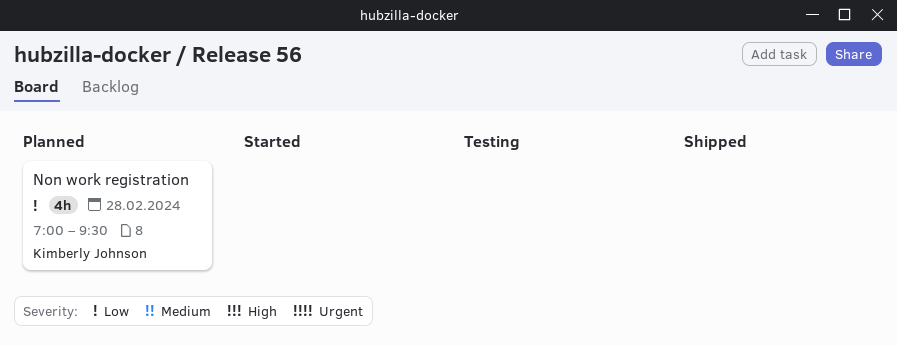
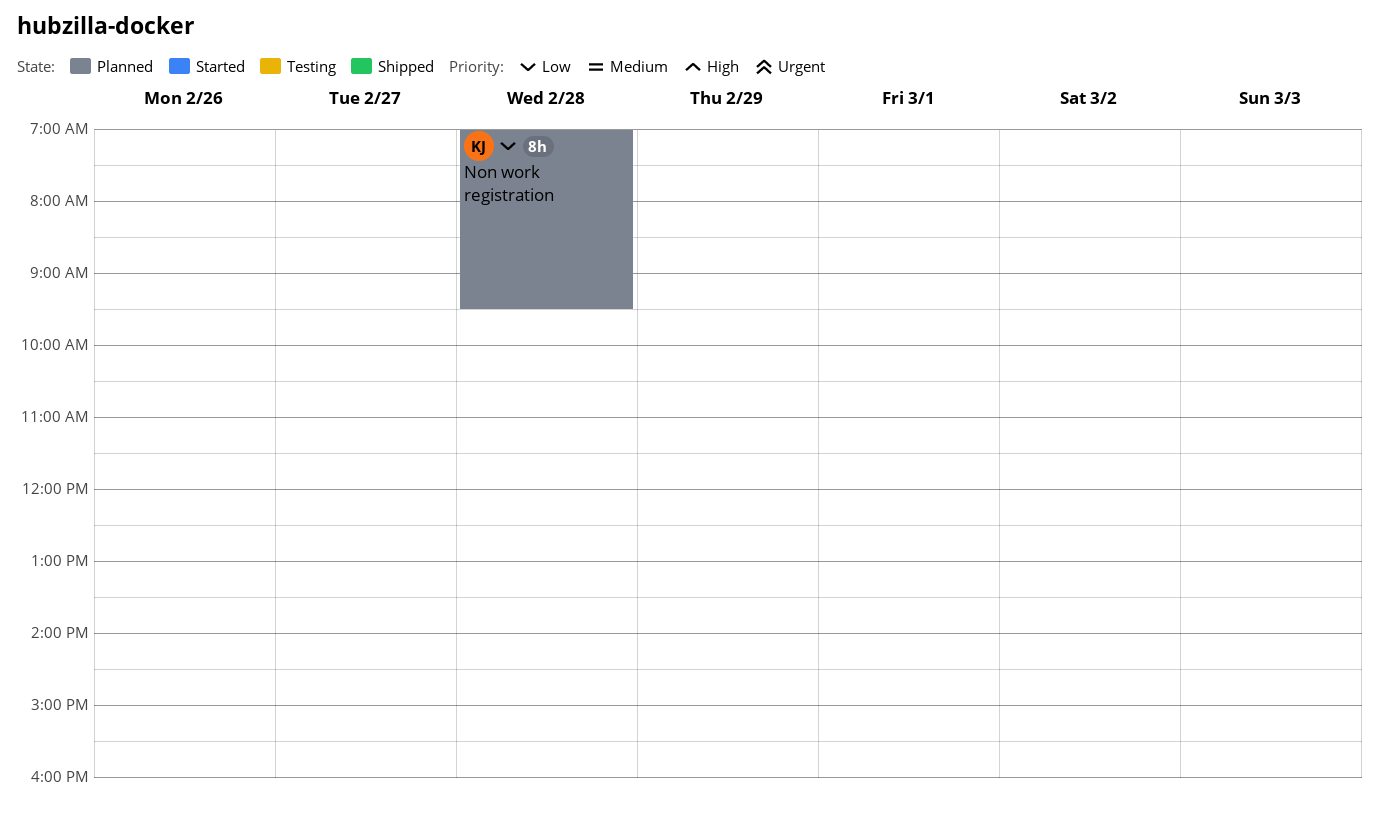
Non work registration, estimate: 4h -> 8h

